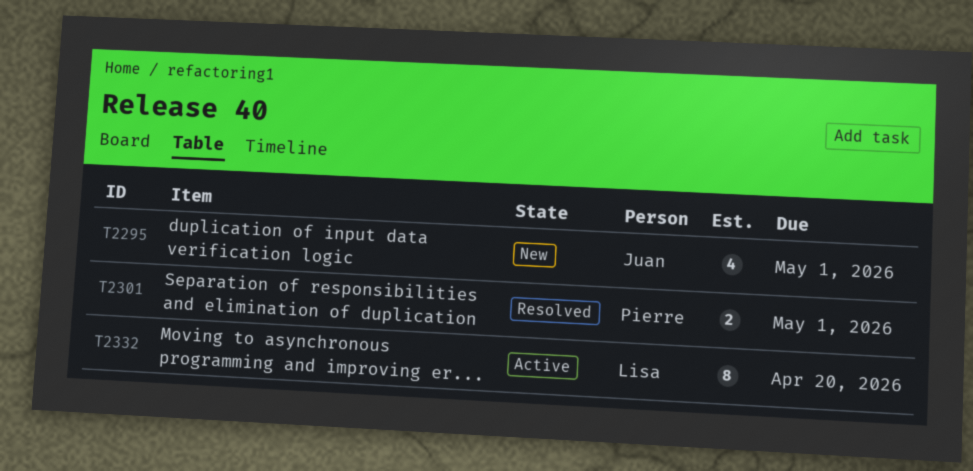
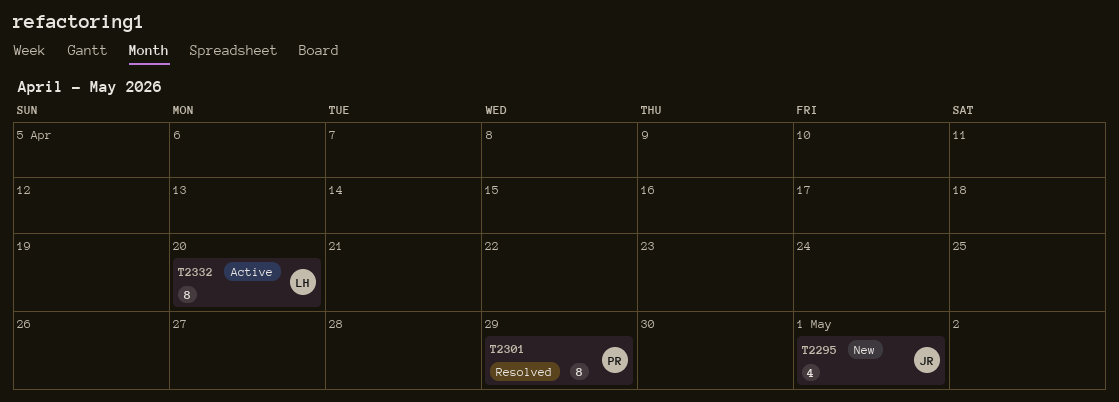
T2301, estimate: 2 -> 8
T2301, due: May 1 -> Apr 29

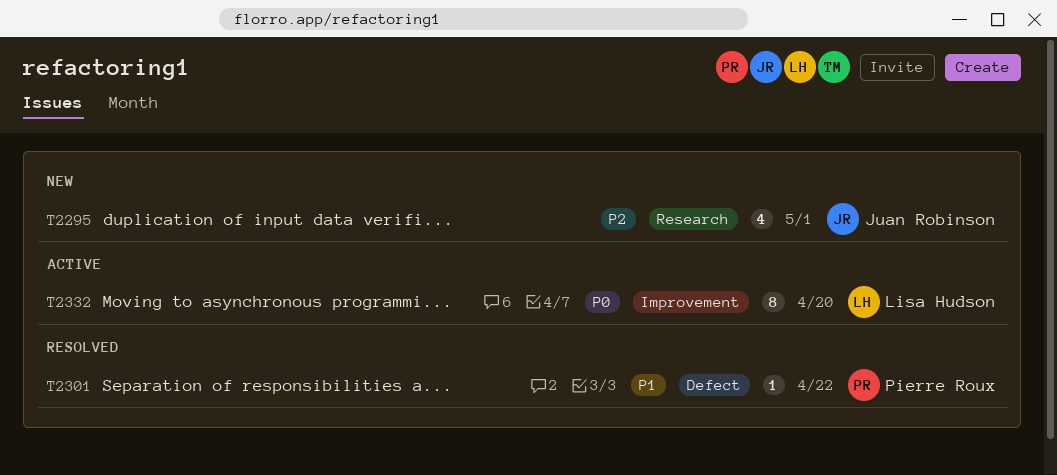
T2301, estimate: 8 -> 1
T2301, due: Apr 29 -> Apr 22

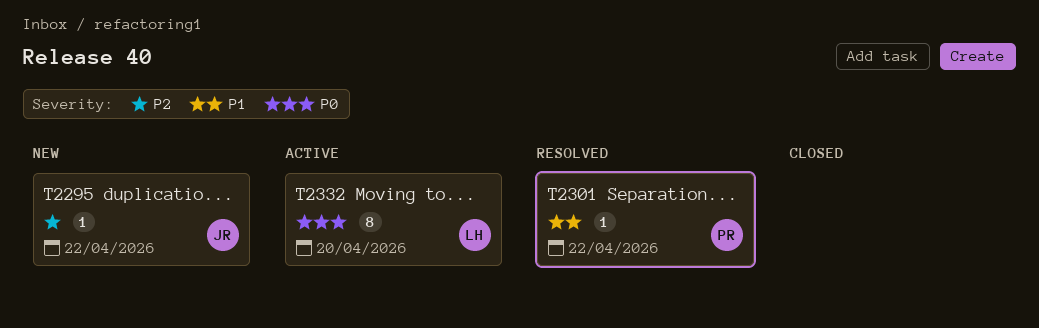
T2295, estimate: 4 -> 1
T2295, due: May 1 -> Apr 22

